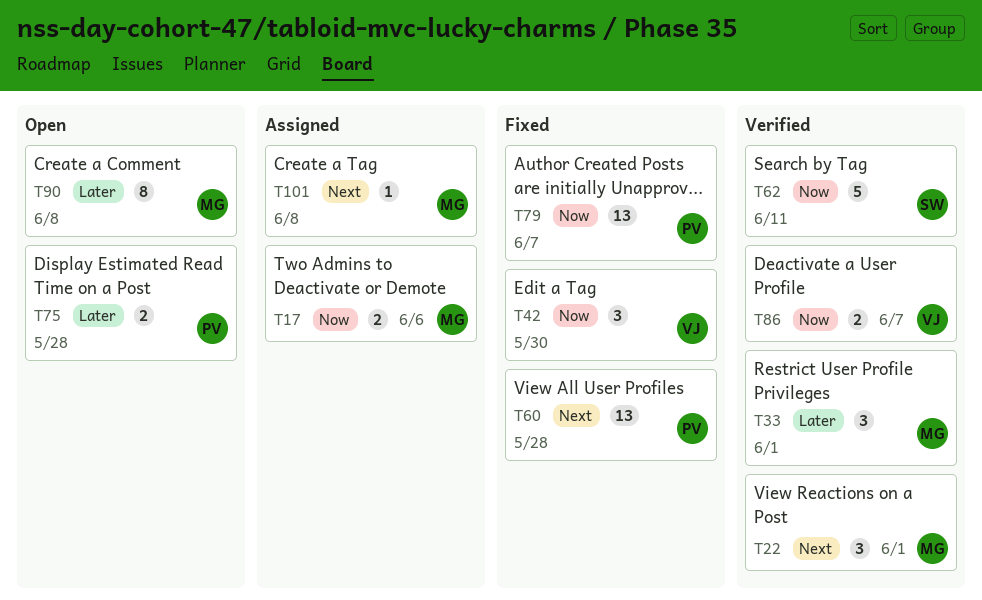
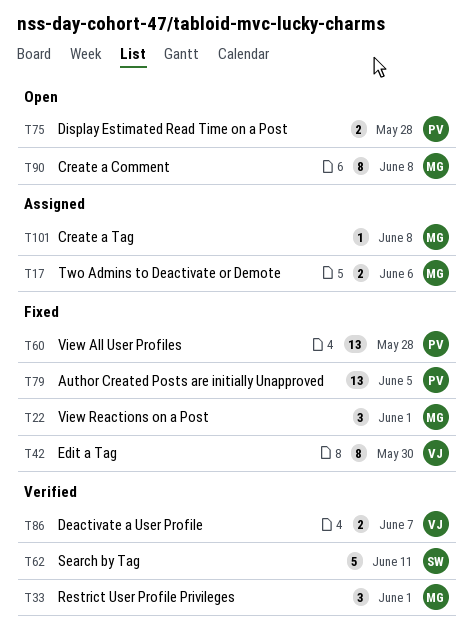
T22, status: Verified -> Fixed
T42, estimate: 3 -> 8
T79, due: Jun 7 -> Jun 5

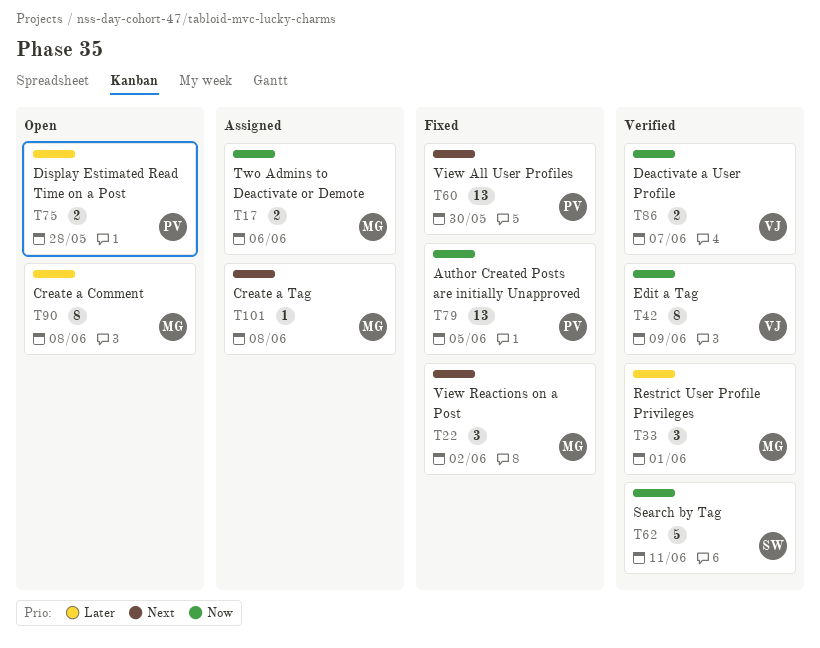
T22, due: Jun 1 -> Jun 2
T42, status: Fixed -> Verified
T42, due: May 30 -> Jun 9
T60, due: May 28 -> May 30

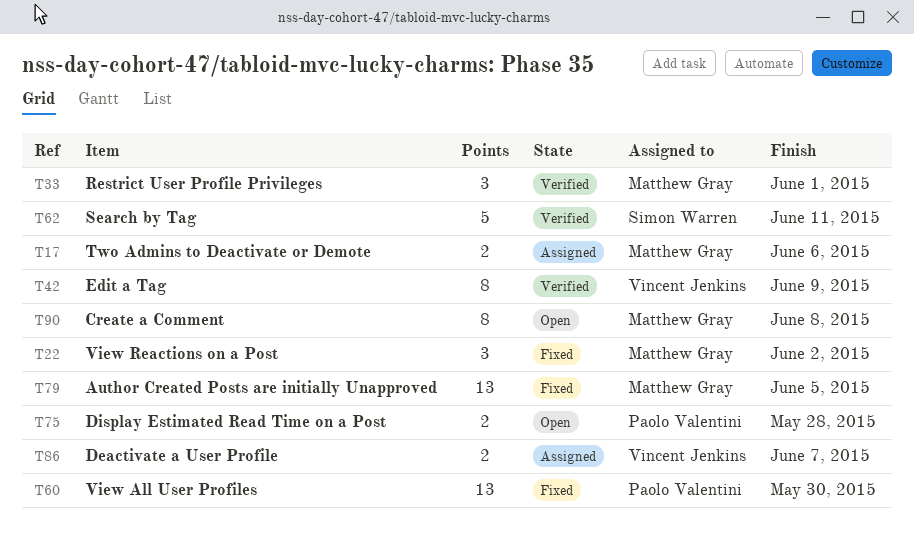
T79, owner: Paolo Valentini -> Matthew Gray
T86, status: Verified -> Assigned
T101: present -> none

